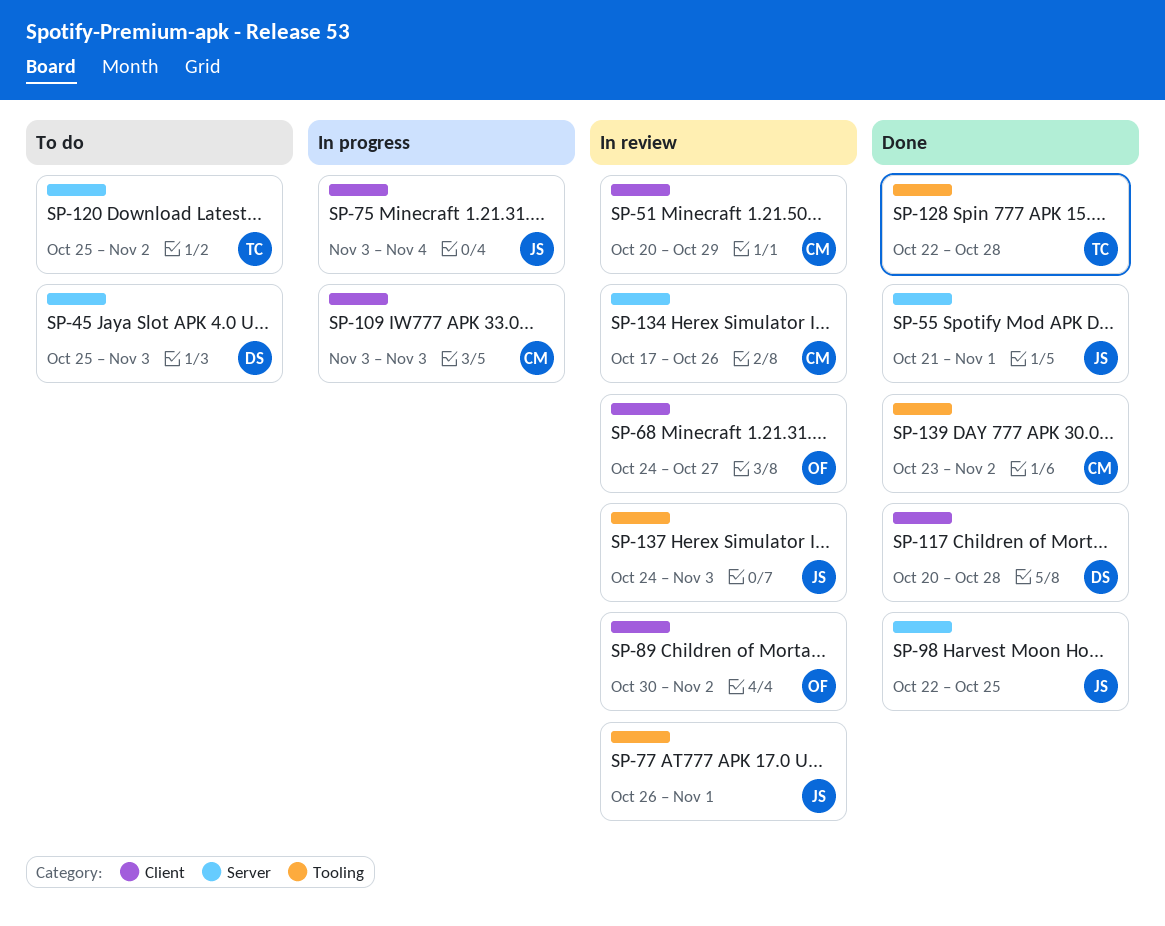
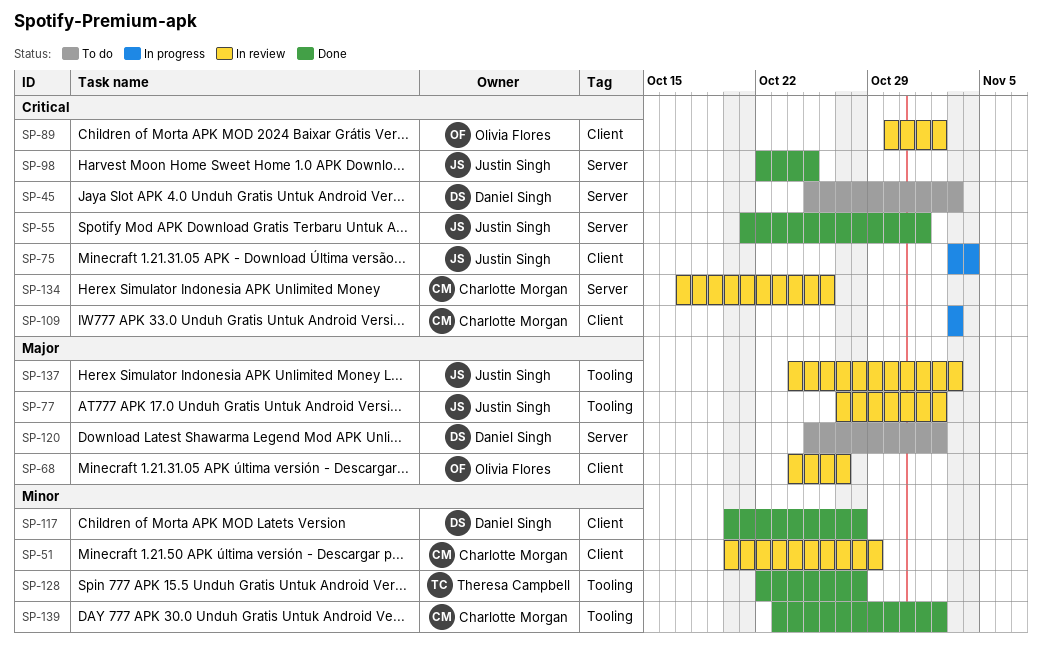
SP-77, start: Oct 26 -> Oct 27
SP-77, due: Nov 1 -> Nov 2
SP-120, owner: Theresa Campbell -> Daniel Singh

